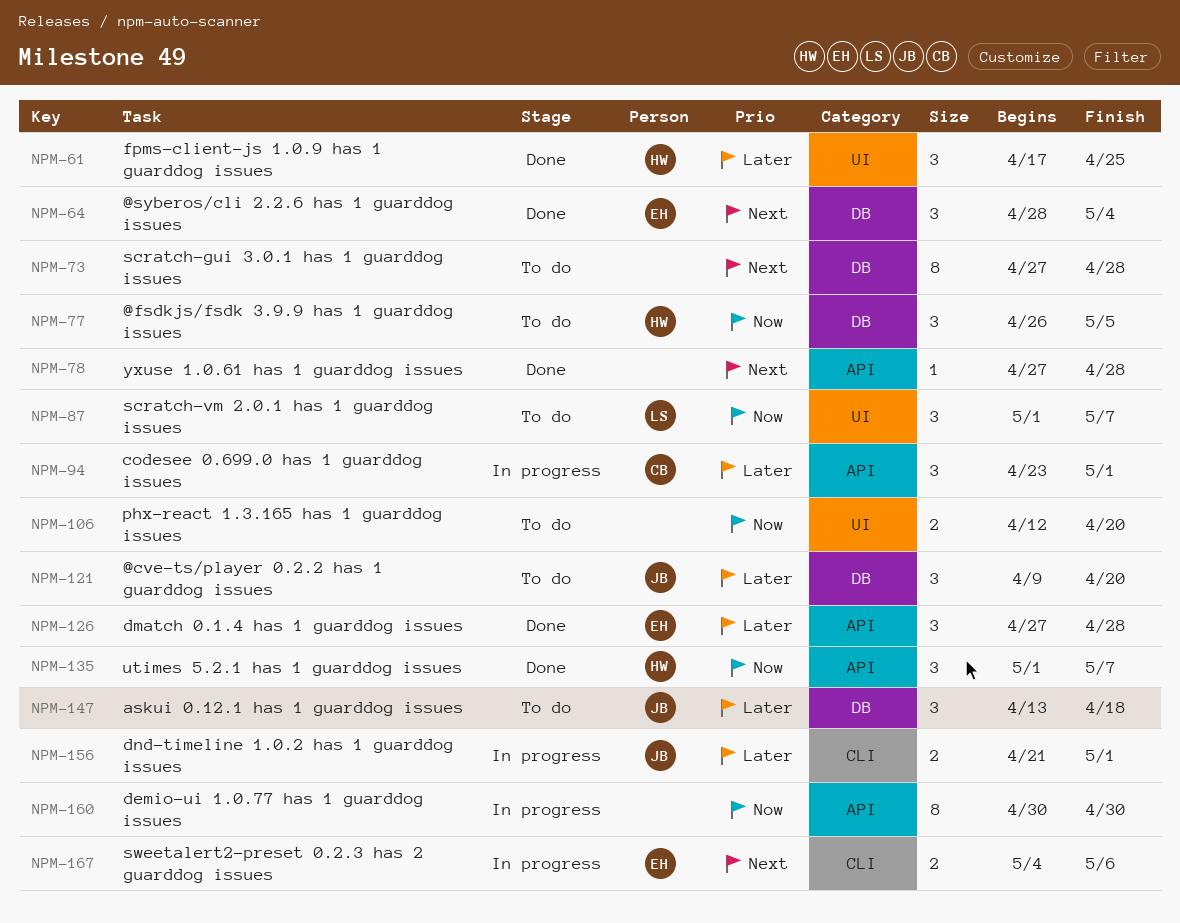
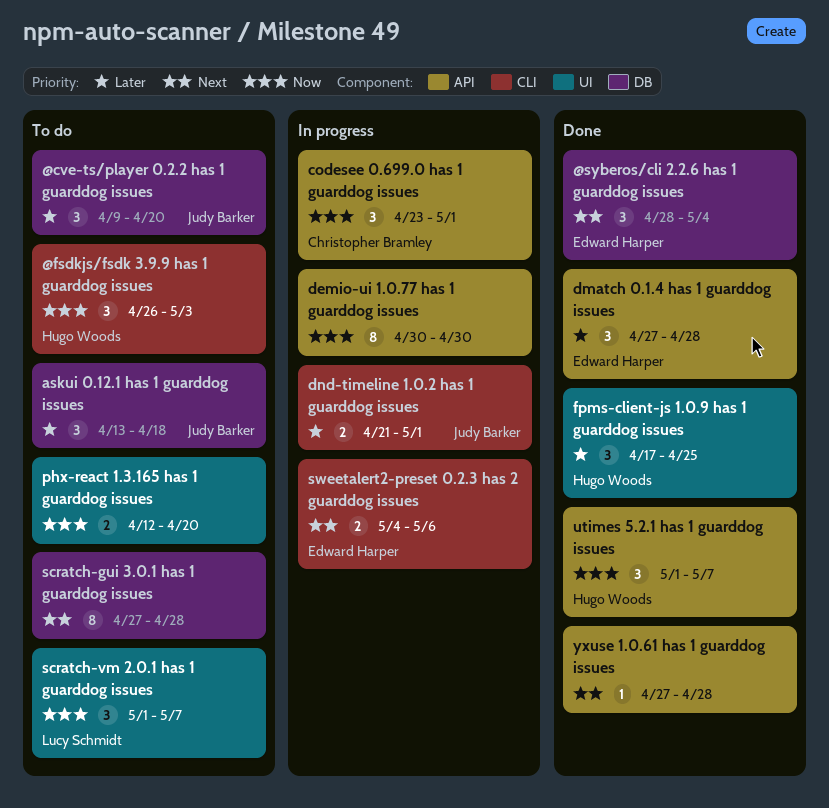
@fsdkjs/fsdk 3.9.9 has 1 guarddog issues, label: DB -> CLI
@fsdkjs/fsdk 3.9.9 has 1 guarddog issues, due: May 5 -> May 3
codesee 0.699.0 has 1 guarddog issues, priority: Later -> Now

